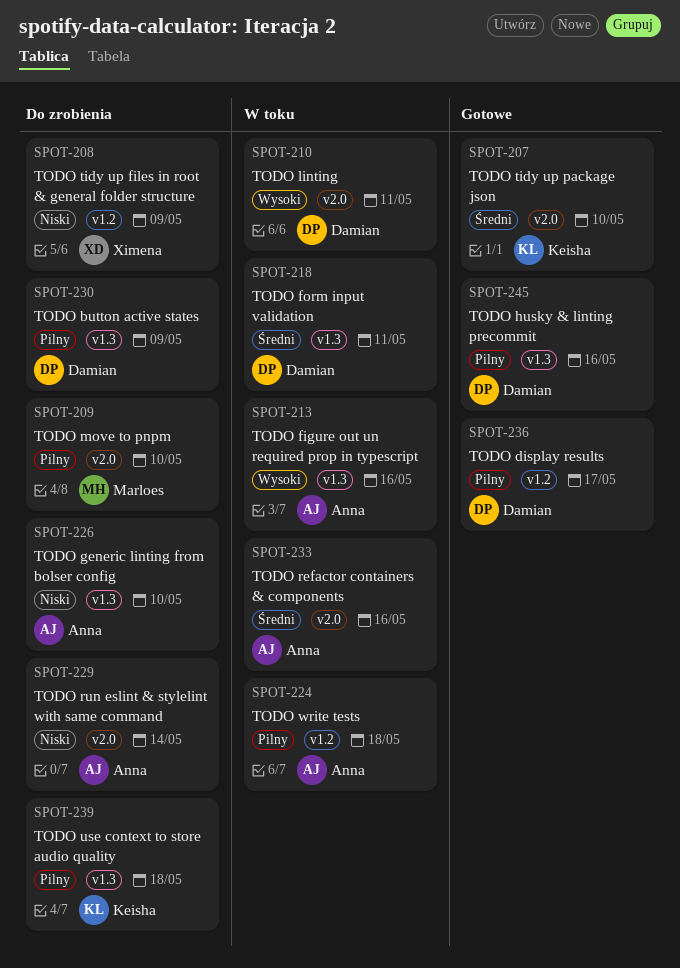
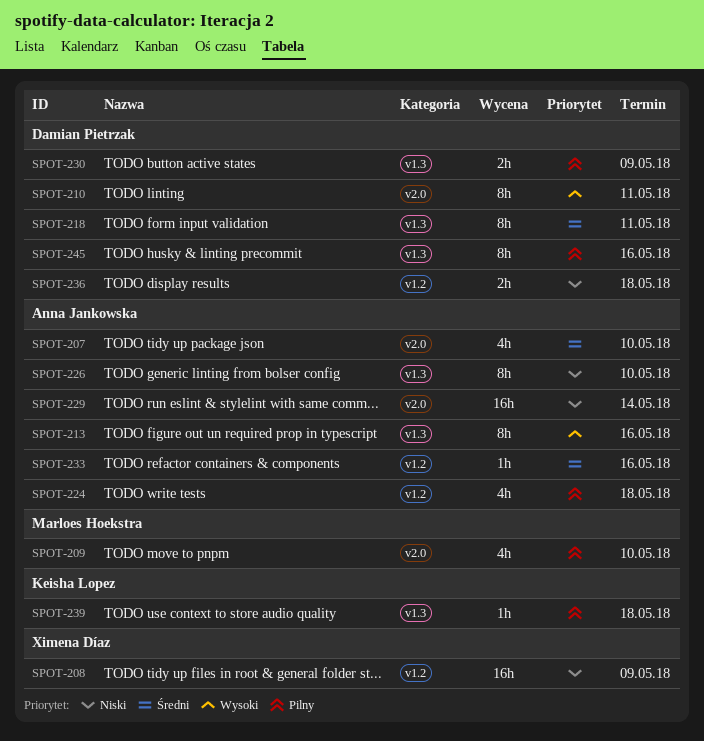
SPOT-207, owner: Keisha Lopez -> Anna Jankowska
SPOT-233, label: v2.0 -> v1.2
SPOT-236, priority: Pilny -> Niski
SPOT-236, due: May 17 -> May 18

